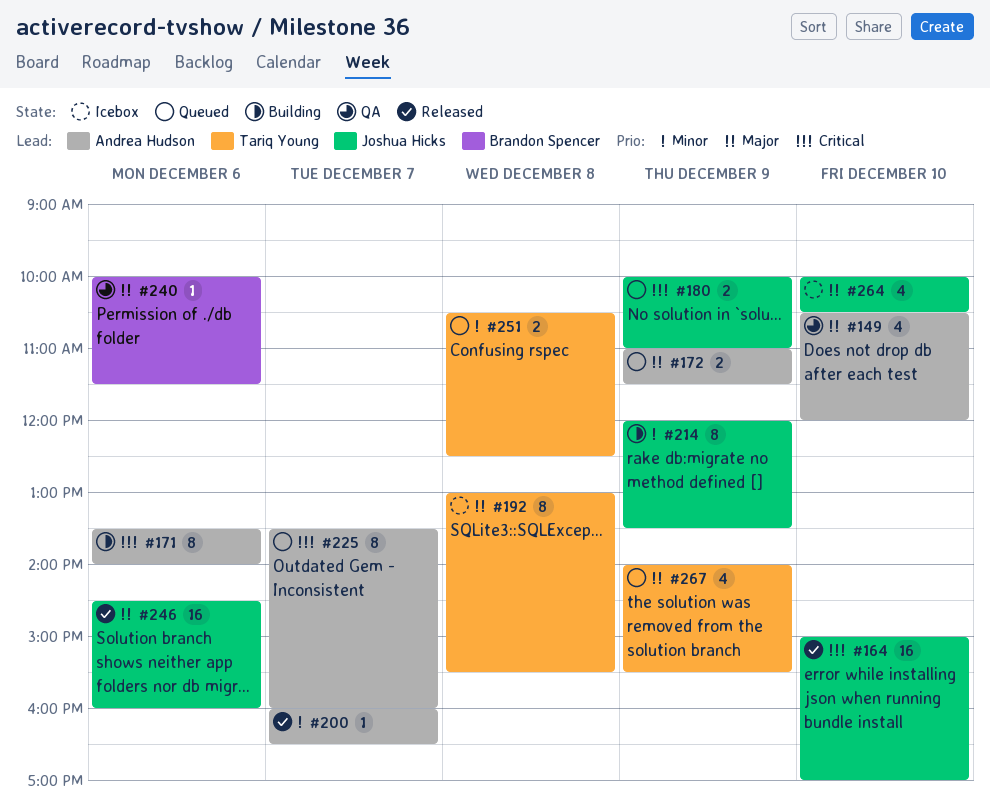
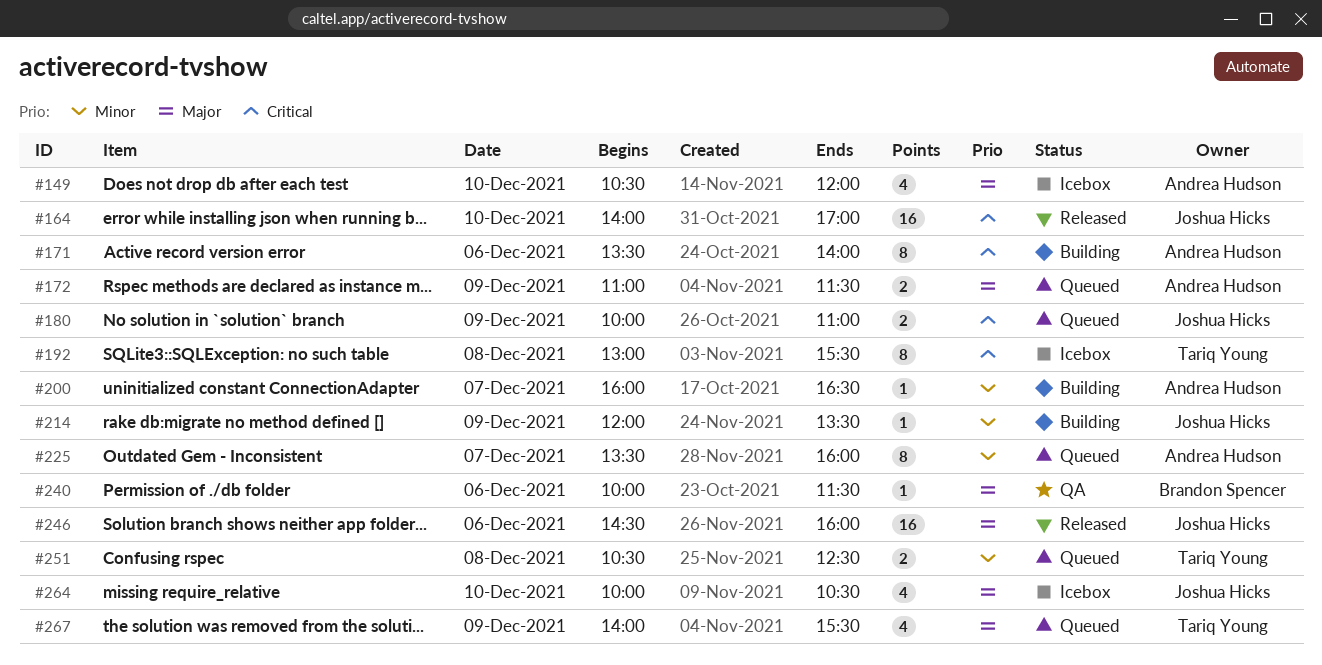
#149, status: QA -> Icebox
#164, begins: 15:00 -> 14:00
#192, priority: Major -> Critical
#200, status: Released -> Building
#214, estimate: 8 -> 1
#225, priority: Critical -> Minor

